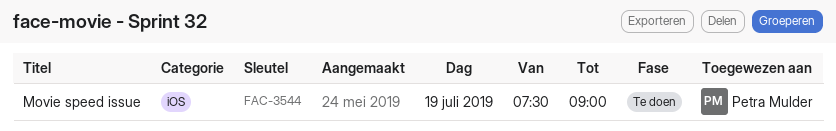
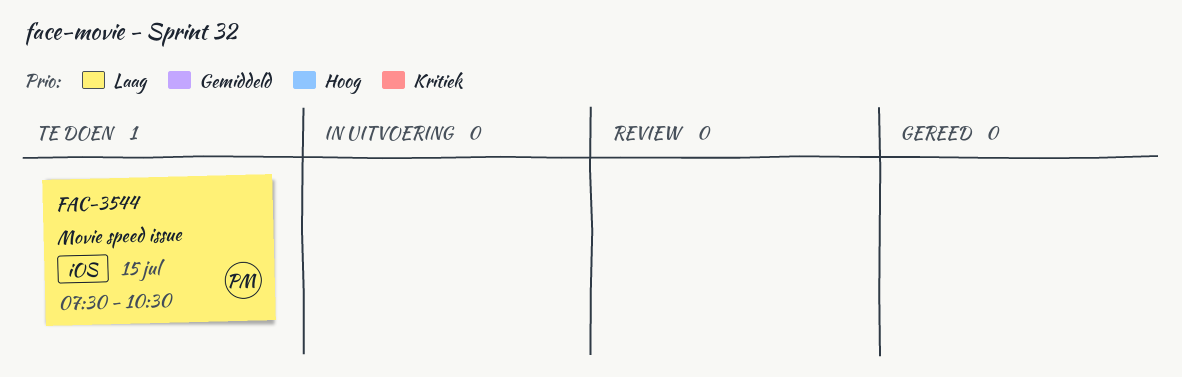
FAC-3544, day: Jul 19 -> Jul 15
FAC-3544, ends: 09:00 -> 10:30

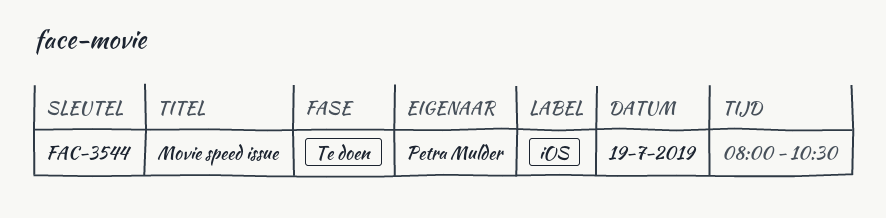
FAC-3544, day: Jul 15 -> Jul 19
FAC-3544, begins: 07:30 -> 08:00

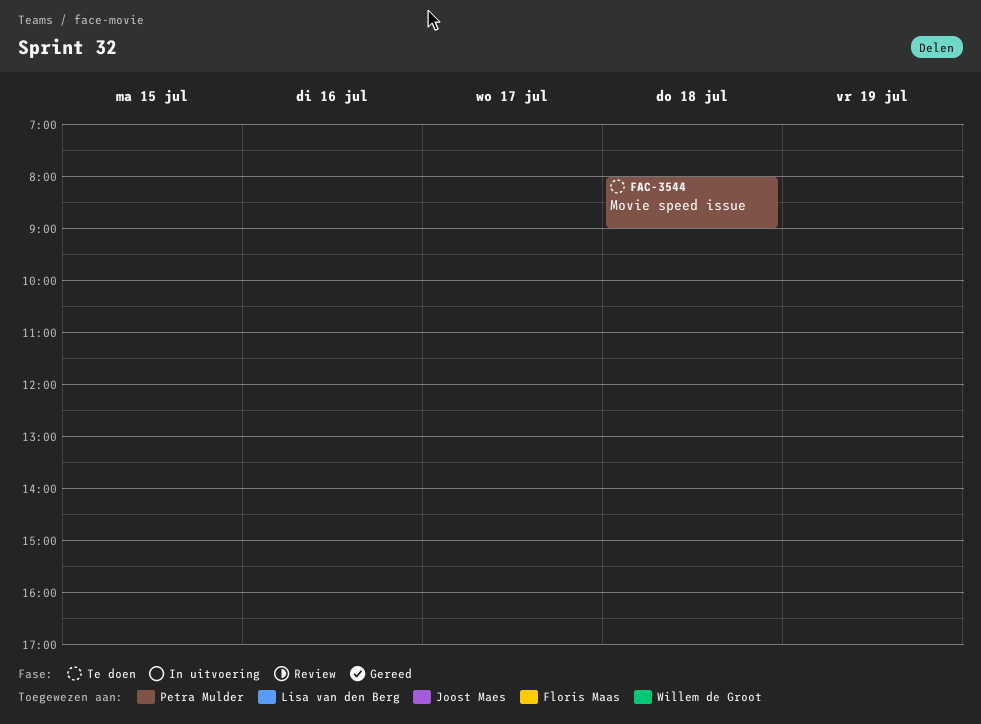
FAC-3544, day: Jul 19 -> Jul 18
FAC-3544, ends: 10:30 -> 09:00

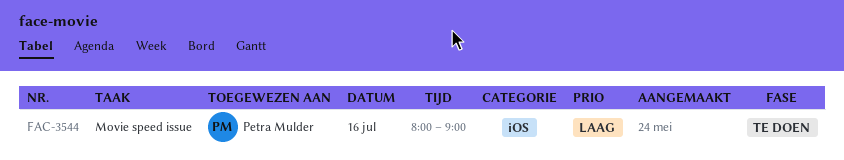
FAC-3544, day: Jul 18 -> Jul 16

